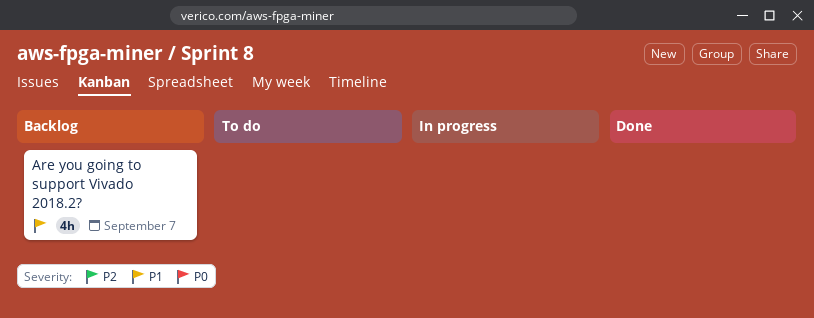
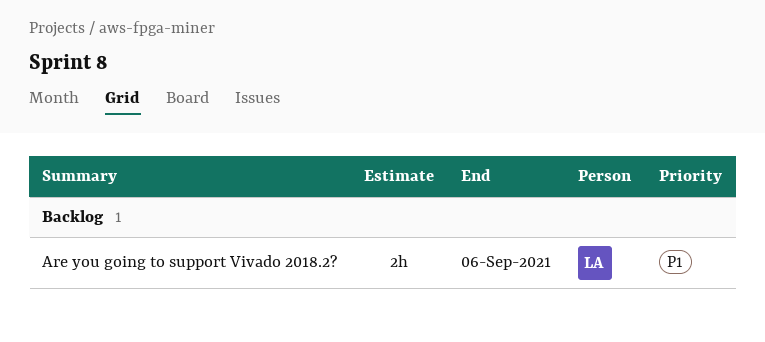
Are you going to support Vivado 2018.2?, estimate: 4h -> 2h
Are you going to support Vivado 2018.2?, due: Sep 7 -> Sep 6

